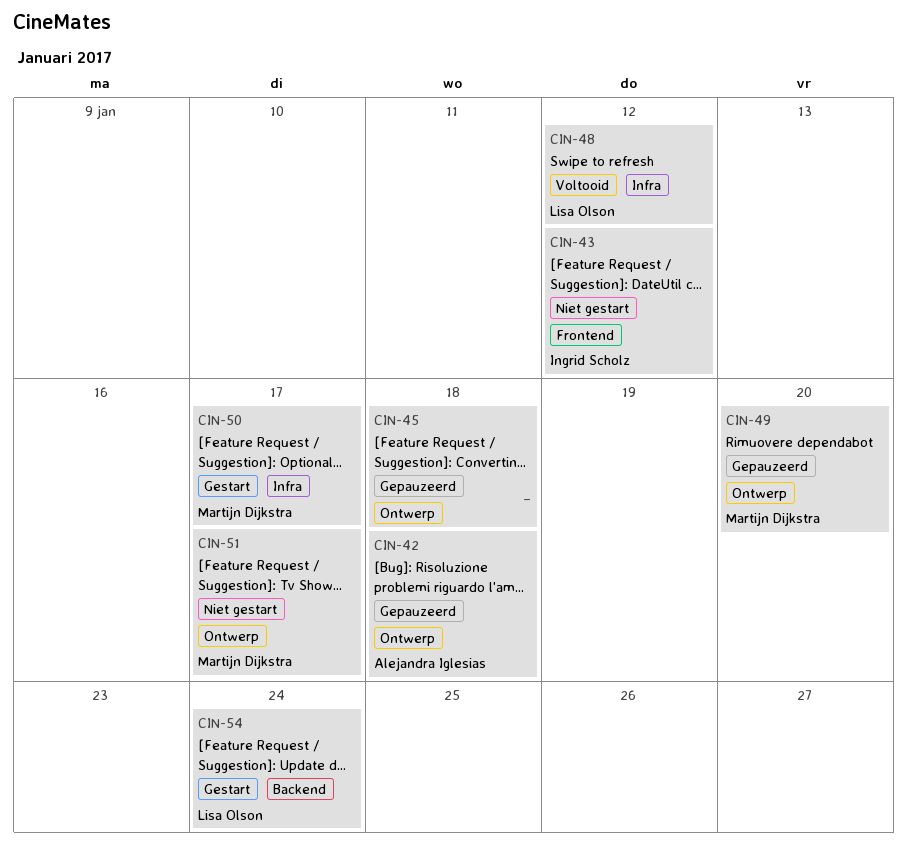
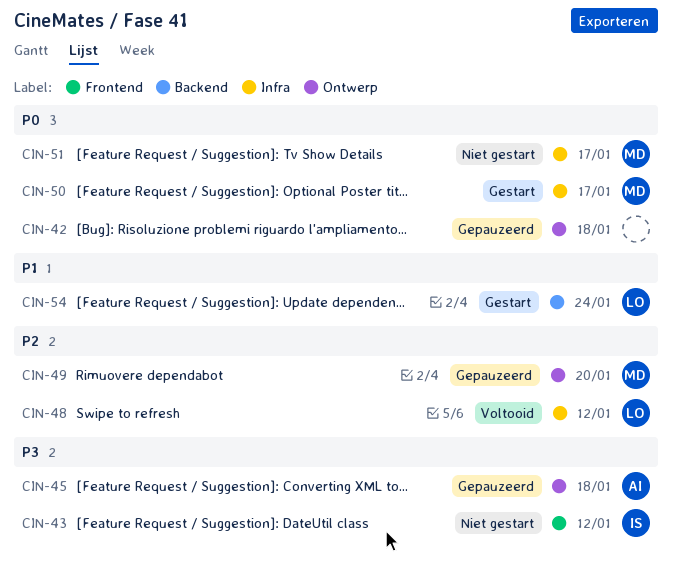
CIN-42, owner: Alejandra Iglesias -> none
CIN-45, owner: none -> Alejandra Iglesias
CIN-51, label: Ontwerp -> Infra

